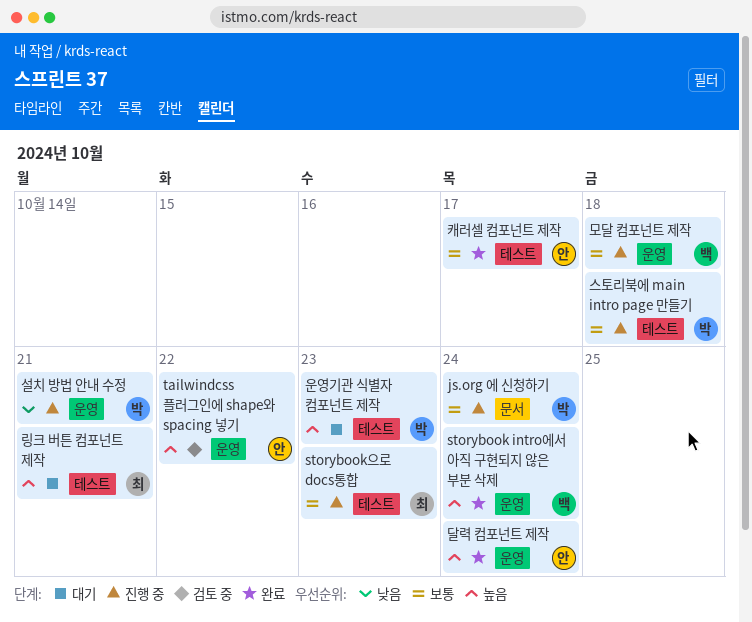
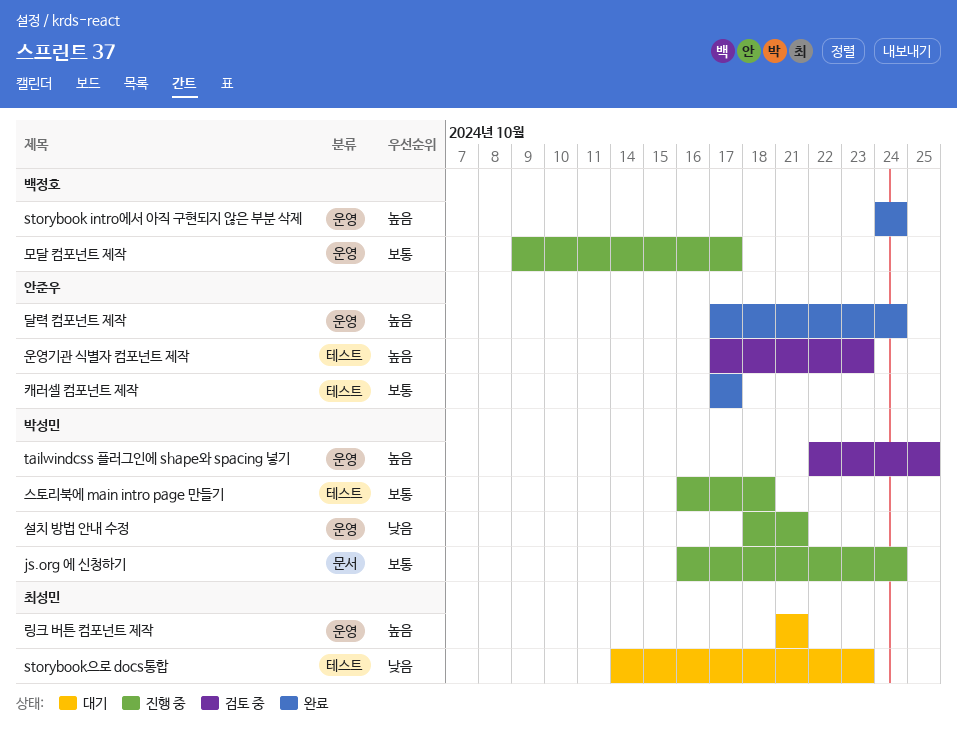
storybook으로 docs통합, status: 진행 중 -> 대기
storybook으로 docs통합, priority: 보통 -> 낮음
tailwindcss 플러그인에 shape와 spacing 넣기, owner: 안준우 -> 박성민
tailwindcss 플러그인에 shape와 spacing 넣기, due: Oct 22 -> Oct 25
링크 버튼 컴포넌트 제작, label: 테스트 -> 운영
모달 컴포넌트 제작, due: Oct 18 -> Oct 17
운영기관 식별자 컴포넌트 제작, status: 대기 -> 검토 중
운영기관 식별자 컴포넌트 제작, owner: 박성민 -> 안준우

